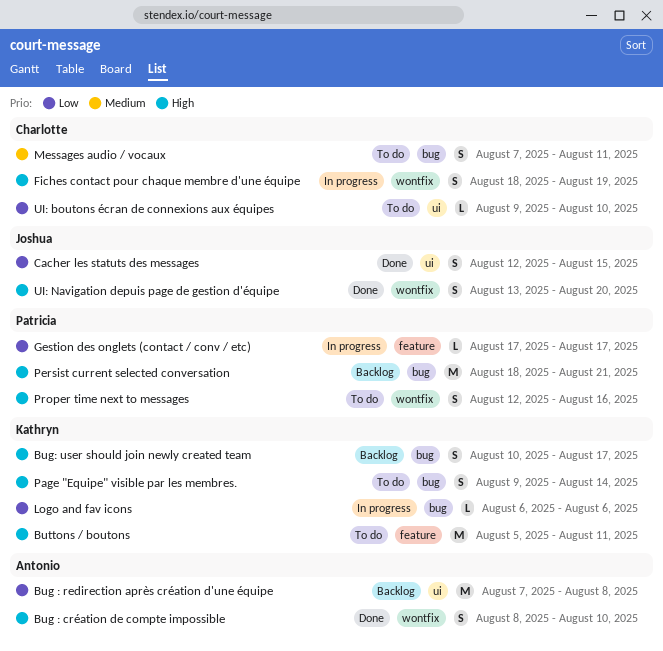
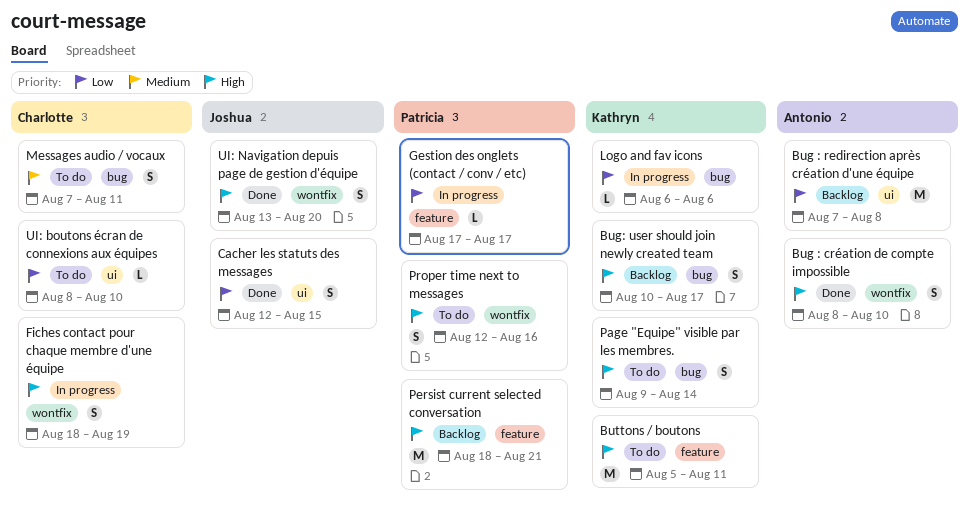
Persist current selected conversation, label: bug -> feature
UI: boutons écran de connexions aux équipes, start: Aug 9 -> Aug 8

